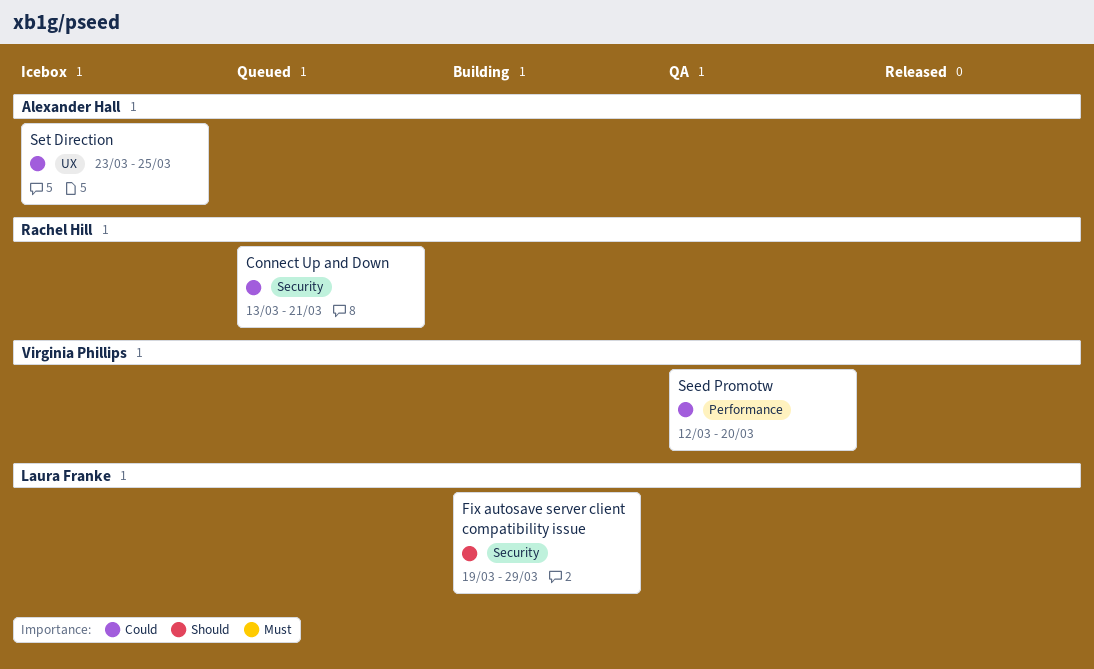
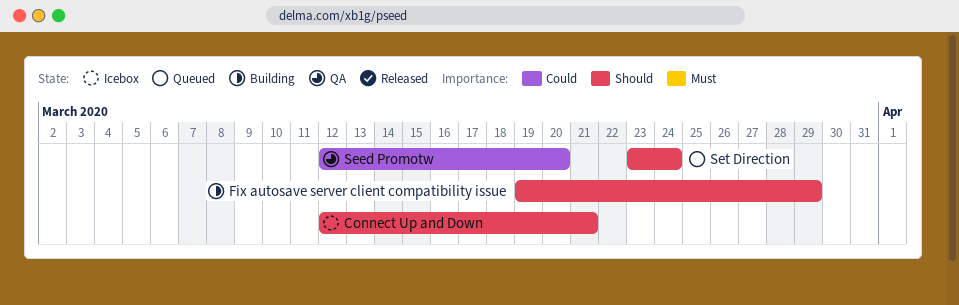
Connect Up and Down, status: Queued -> Icebox
Connect Up and Down, priority: Could -> Should
Connect Up and Down, start: Mar 13 -> Mar 12
Set Direction, status: Icebox -> Queued
Set Direction, priority: Could -> Should
Set Direction, due: Mar 25 -> Mar 24

